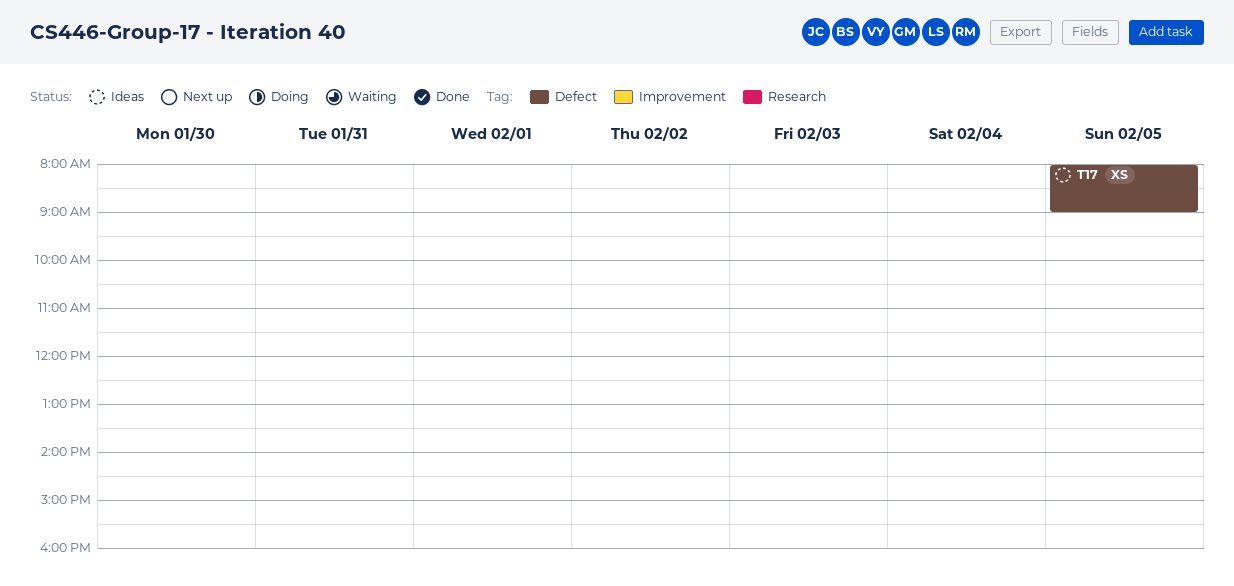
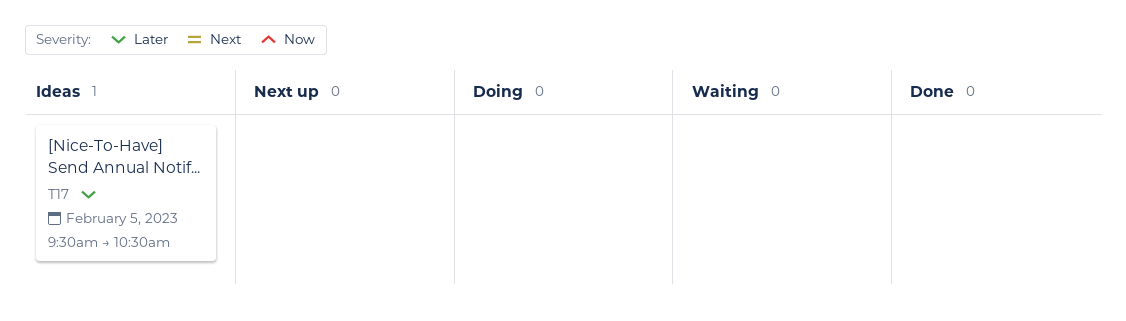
T17, begins: 08:00 -> 09:30
T17, ends: 09:00 -> 10:30

